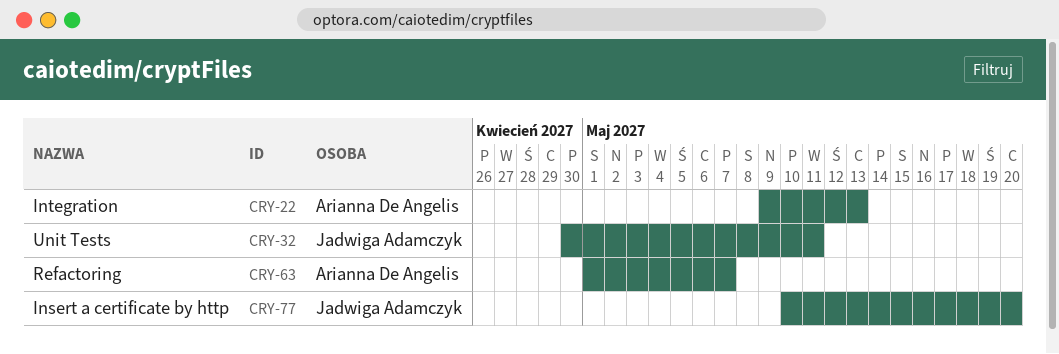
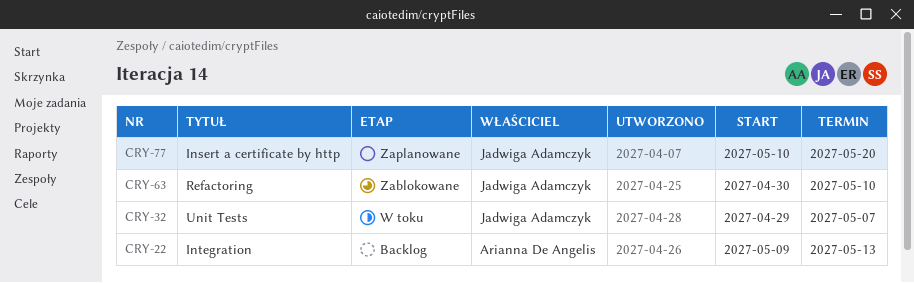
CRY-32, start: Apr 30 -> Apr 29
CRY-32, due: May 11 -> May 7
CRY-63, owner: Arianna De Angelis -> Jadwiga Adamczyk
CRY-63, start: May 1 -> Apr 30
CRY-63, due: May 7 -> May 10

